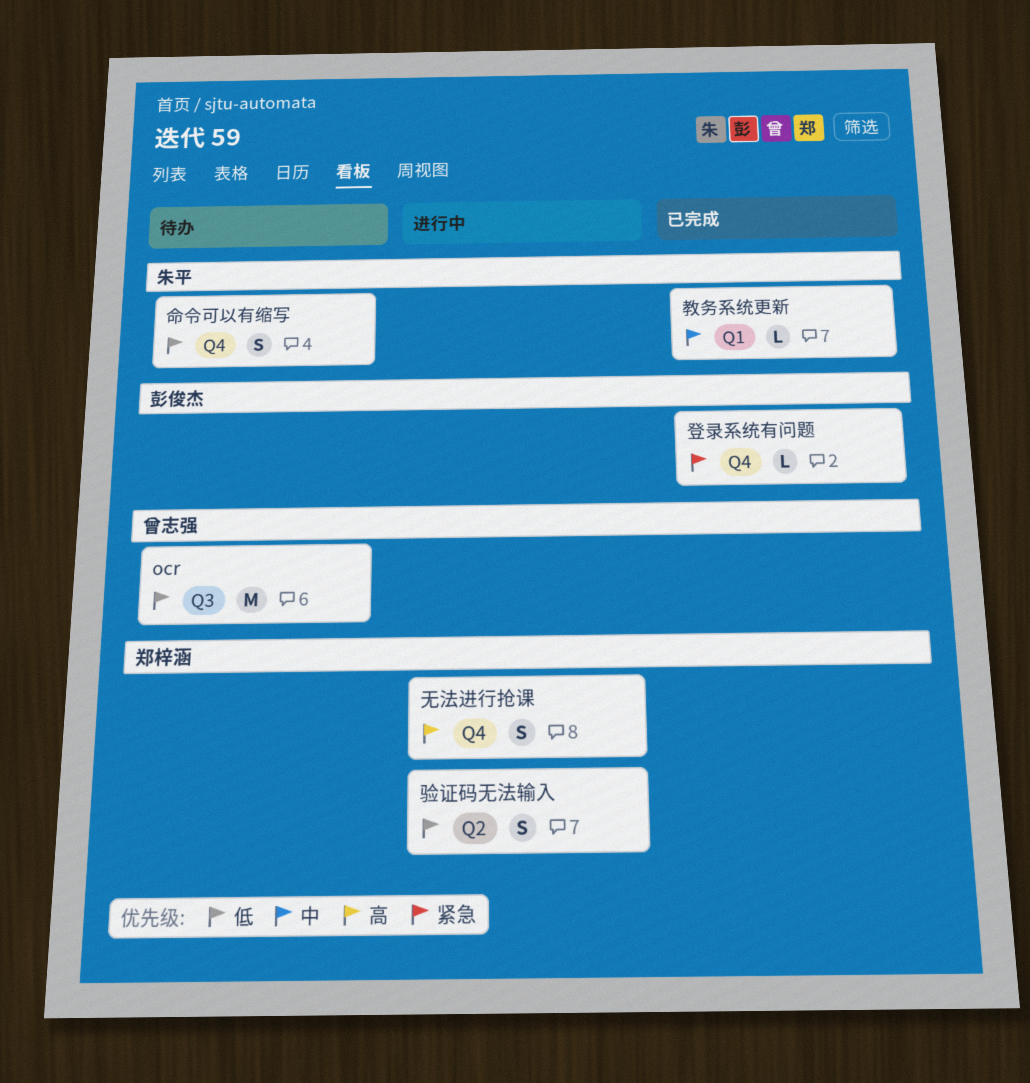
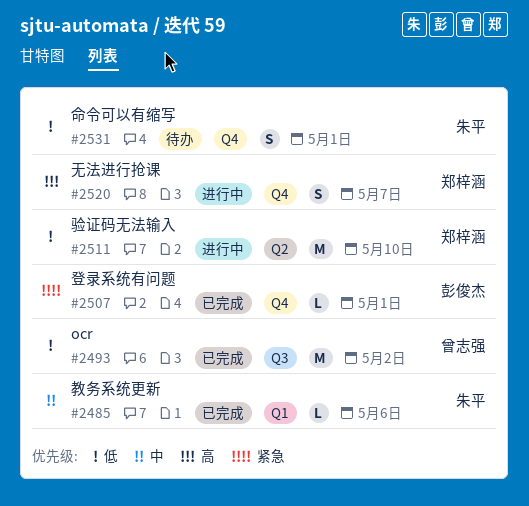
ocr, status: 待办 -> 已完成
验证码无法输入, estimate: S -> M

